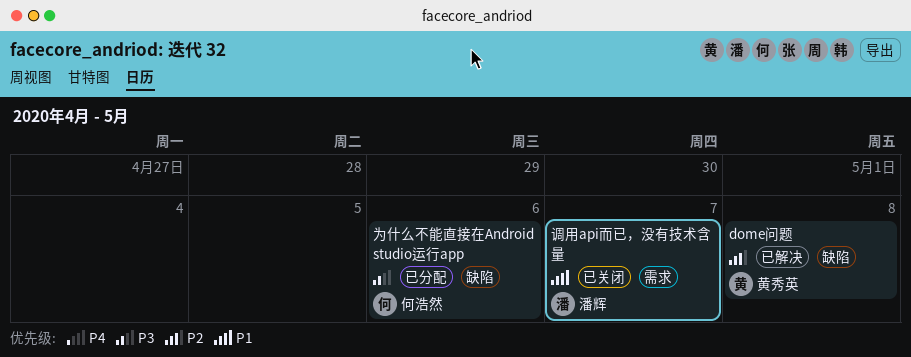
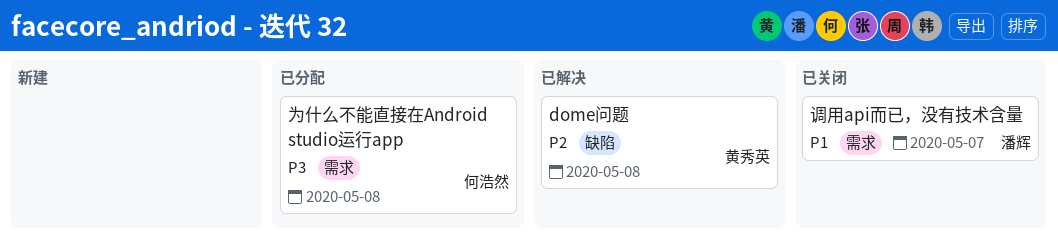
为什么不能直接在Android studio运行app, label: 缺陷 -> 需求
为什么不能直接在Android studio运行app, due: May 6 -> May 8

